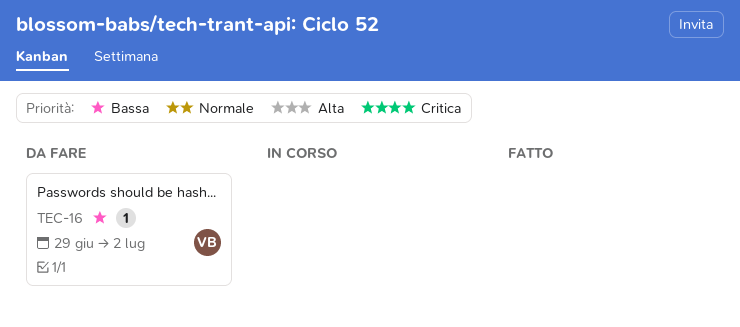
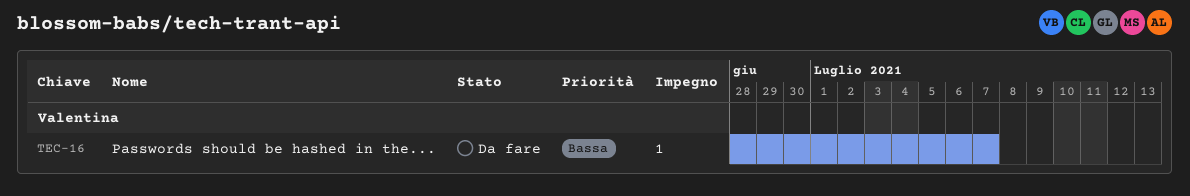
TEC-16, start: Jun 29 -> Jun 28
TEC-16, due: Jul 2 -> Jul 7

